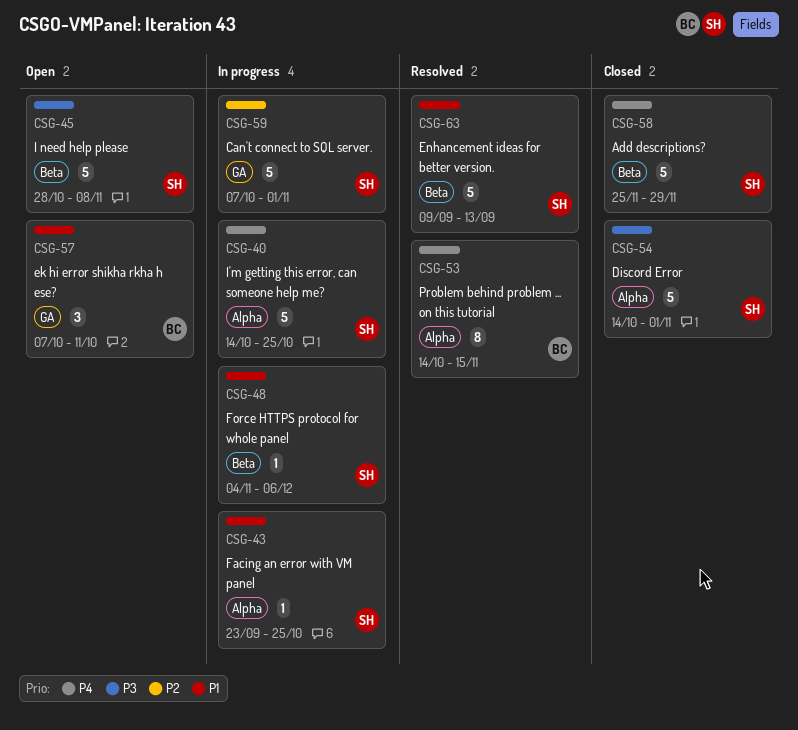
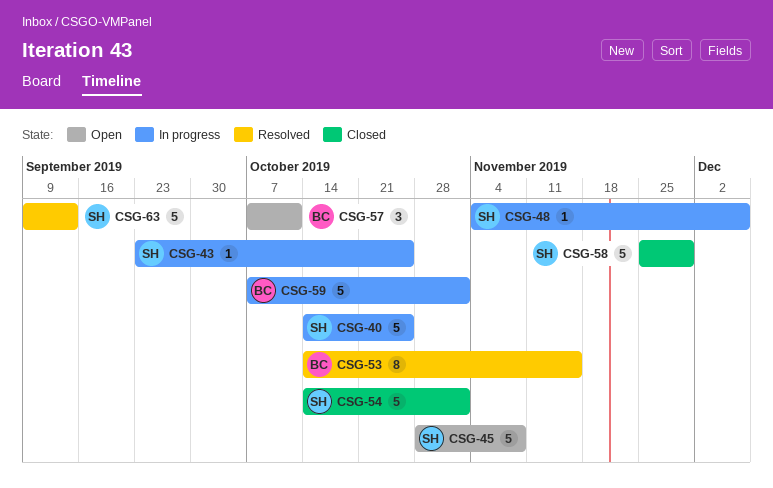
CSG-59, owner: SH -> BC

